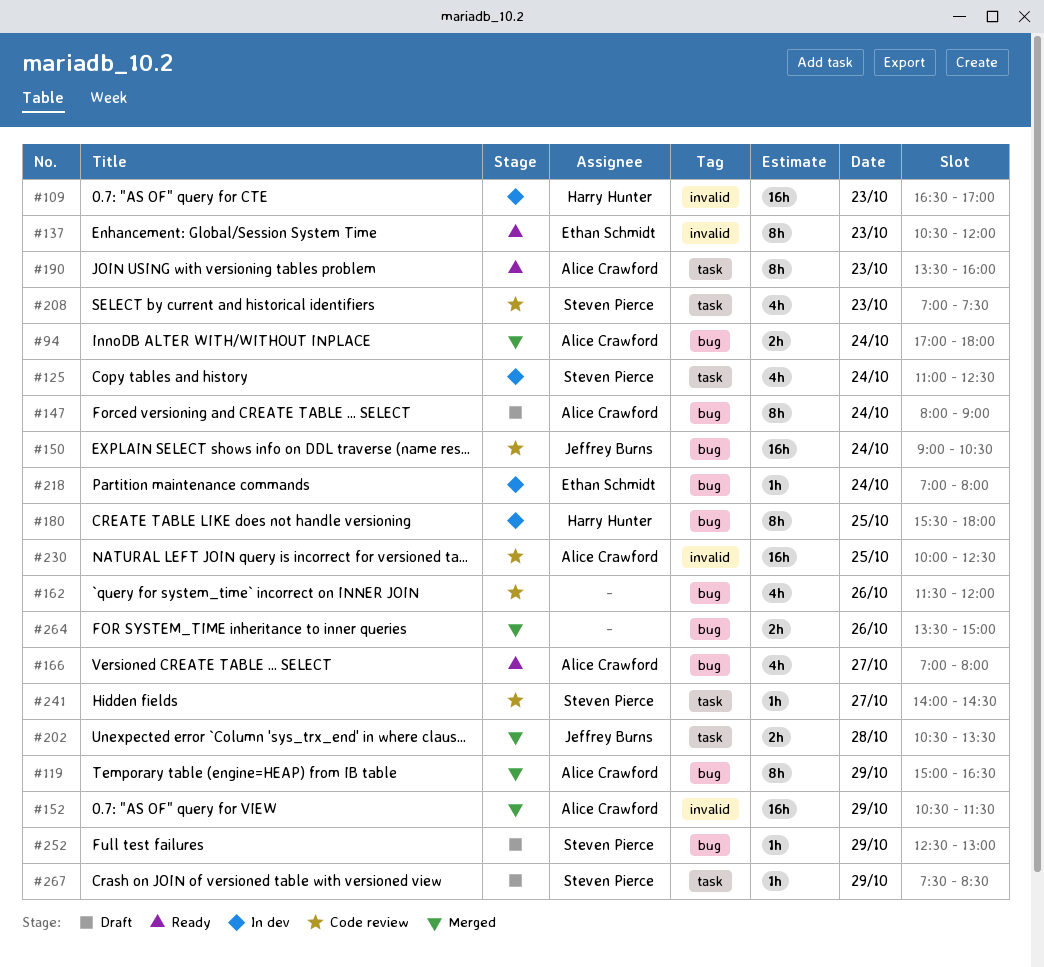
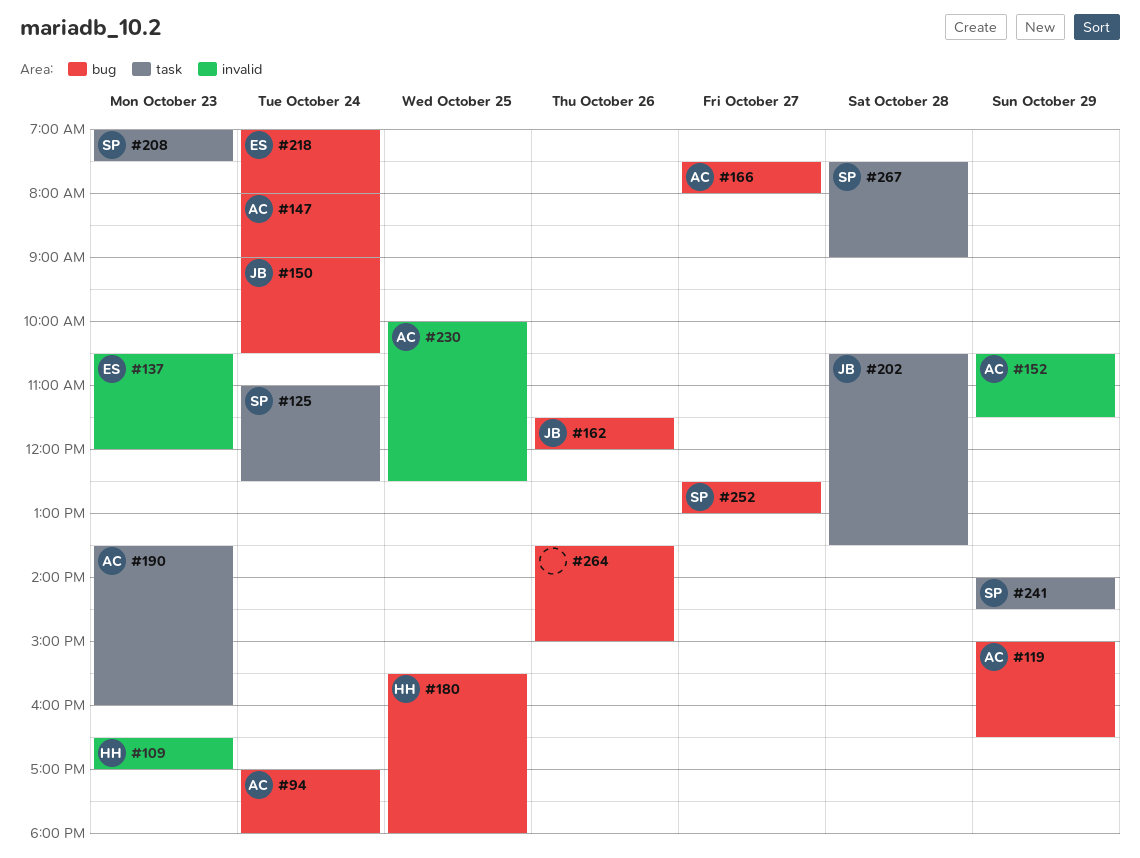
#162, owner: none -> Jeffrey Burns
#166, begins: 07:00 -> 07:30
#241, day: Oct 27 -> Oct 29
#252, day: Oct 29 -> Oct 27
#267, day: Oct 29 -> Oct 28
#267, ends: 08:30 -> 09:00

